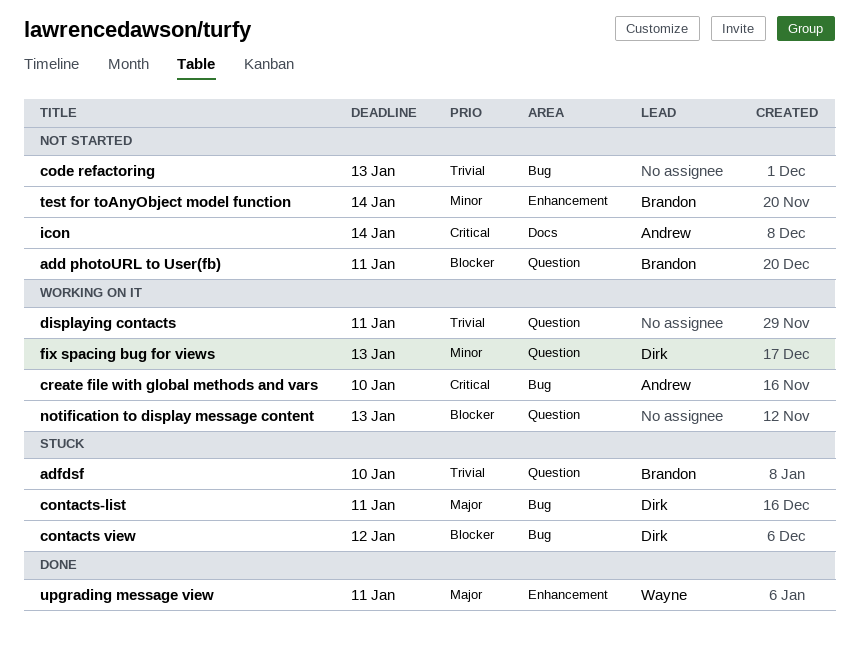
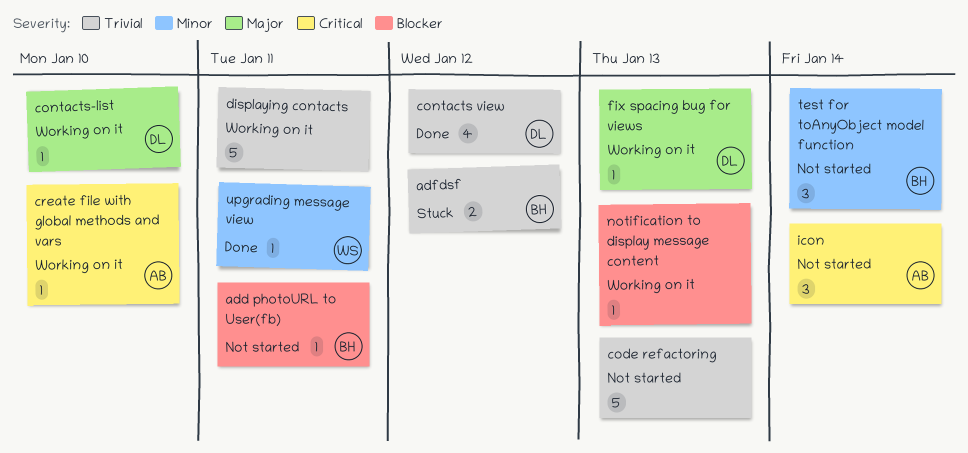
adfdsf, due: Jan 10 -> Jan 12
contacts view, status: Stuck -> Done
contacts view, priority: Blocker -> Trivial
contacts-list, status: Stuck -> Working on it
contacts-list, due: Jan 11 -> Jan 10
fix spacing bug for views, priority: Minor -> Major
upgrading message view, priority: Major -> Minor

